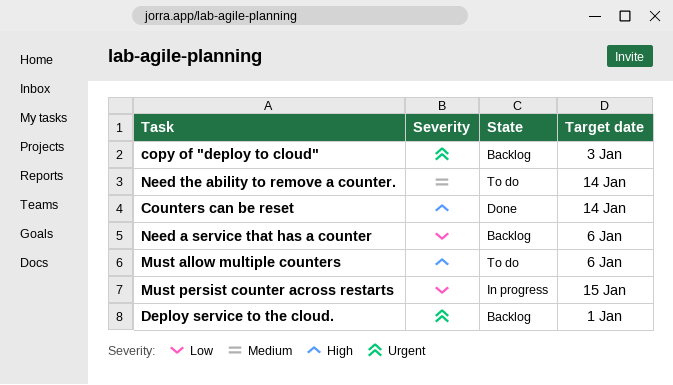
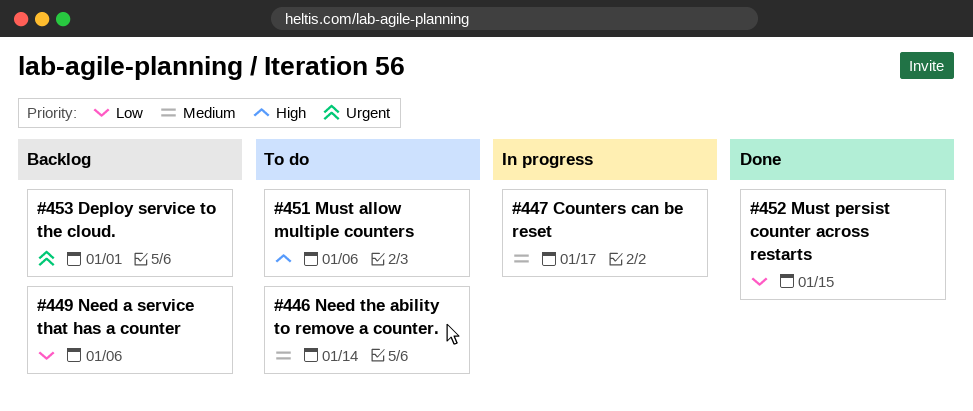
copy of "deploy to cloud": present -> none
Counters can be reset, status: Done -> In progress
Counters can be reset, priority: High -> Medium
Counters can be reset, due: Jan 14 -> Jan 17
Must persist counter across restarts, status: In progress -> Done

